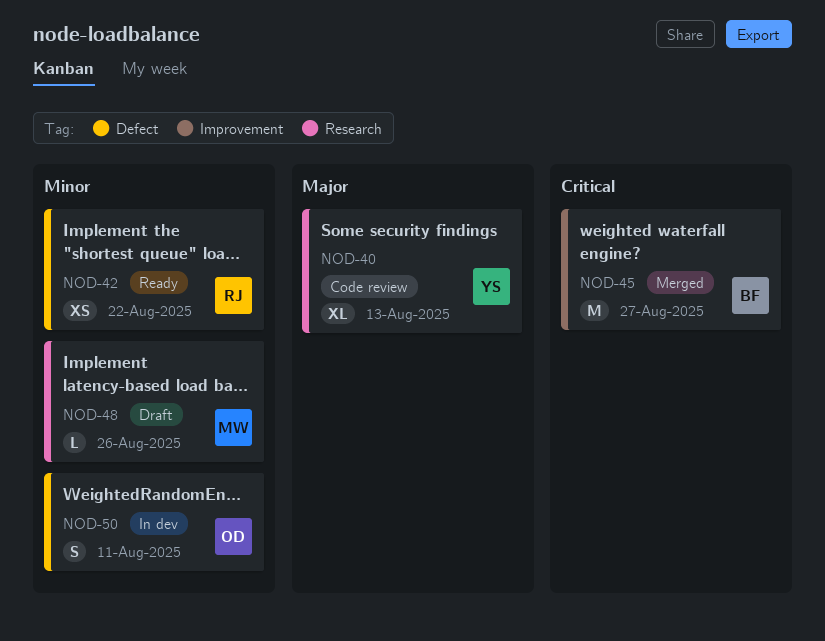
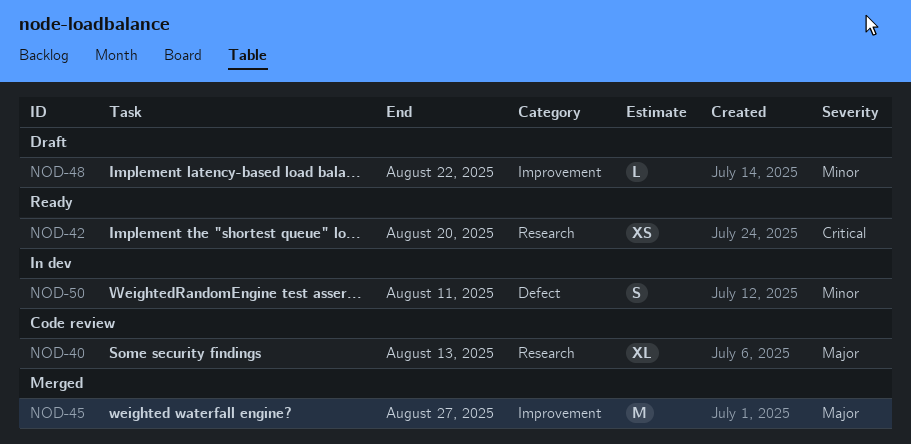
NOD-42, priority: Minor -> Critical
NOD-42, label: Defect -> Research
NOD-42, due: Aug 22 -> Aug 20
NOD-45, priority: Critical -> Major
NOD-48, label: Research -> Improvement
NOD-48, due: Aug 26 -> Aug 22

